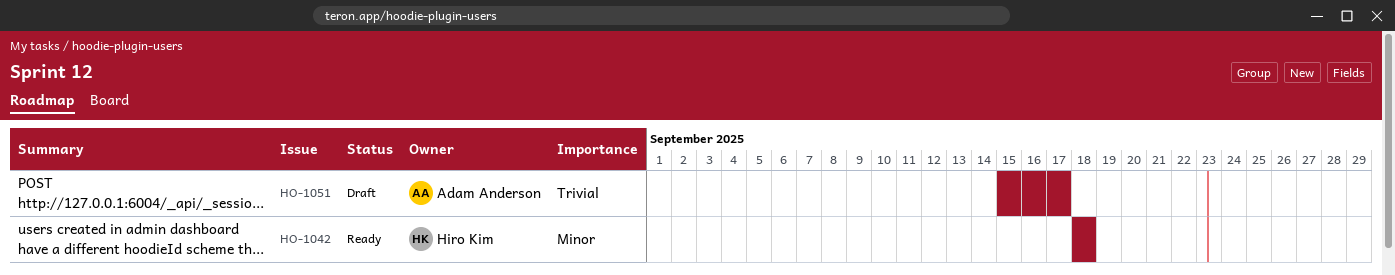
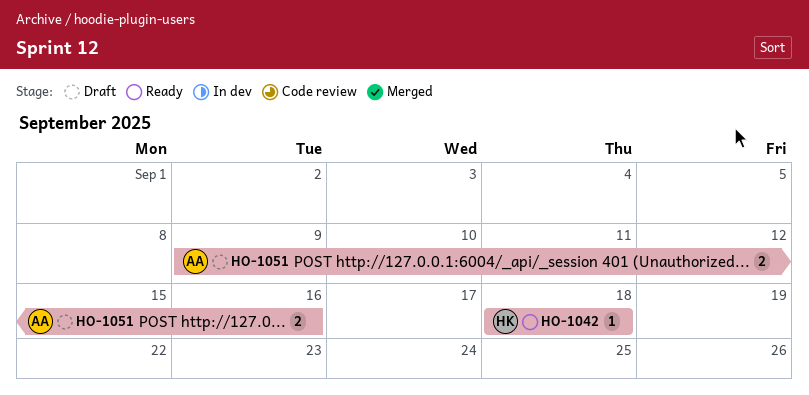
HO-1051, start: Sep 15 -> Sep 9
HO-1051, due: Sep 17 -> Sep 16

